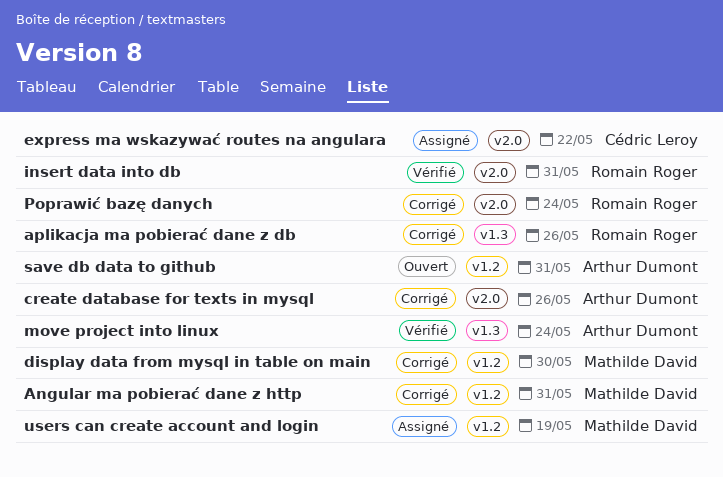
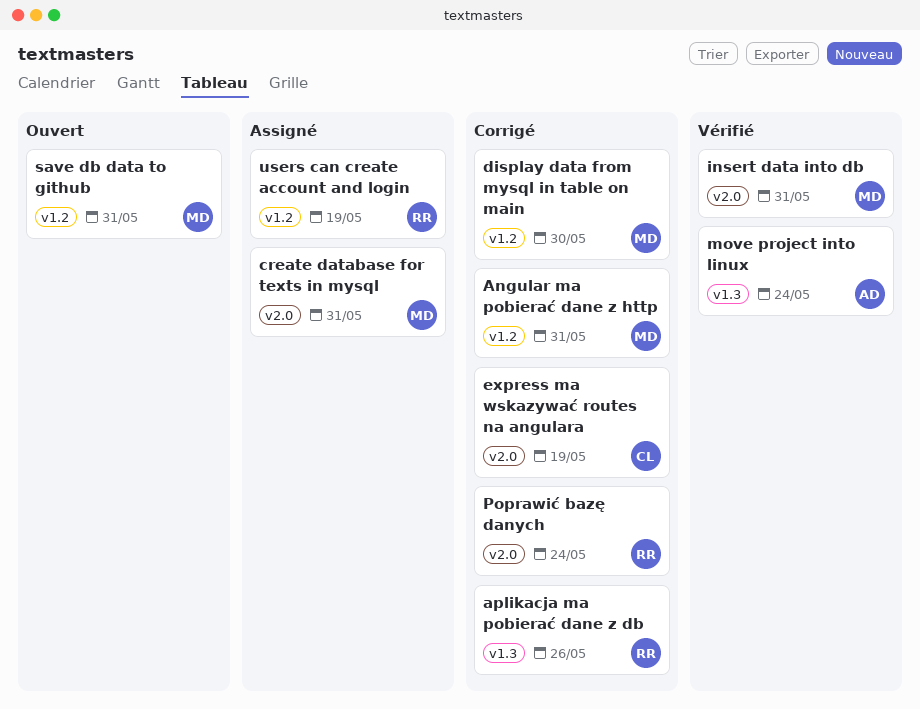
create database for texts in mysql, status: Corrigé -> Assigné
create database for texts in mysql, owner: Arthur Dumont -> Mathilde David
create database for texts in mysql, due: May 26 -> May 31
express ma wskazywać routes na angulara, status: Assigné -> Corrigé
express ma wskazywać routes na angulara, due: May 22 -> May 19
insert data into db, owner: Romain Roger -> Mathilde David
save db data to github, owner: Arthur Dumont -> Mathilde David
users can create account and login, owner: Mathilde David -> Romain Roger

